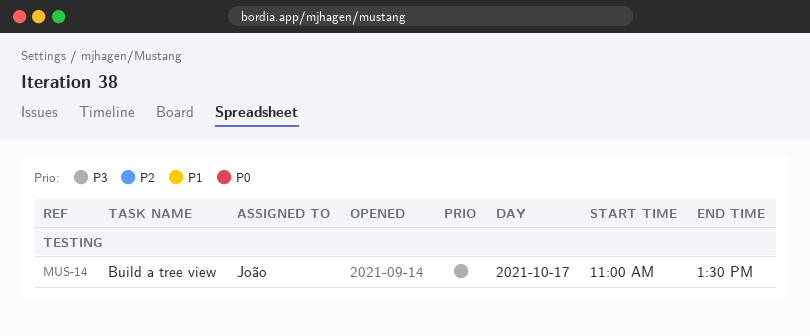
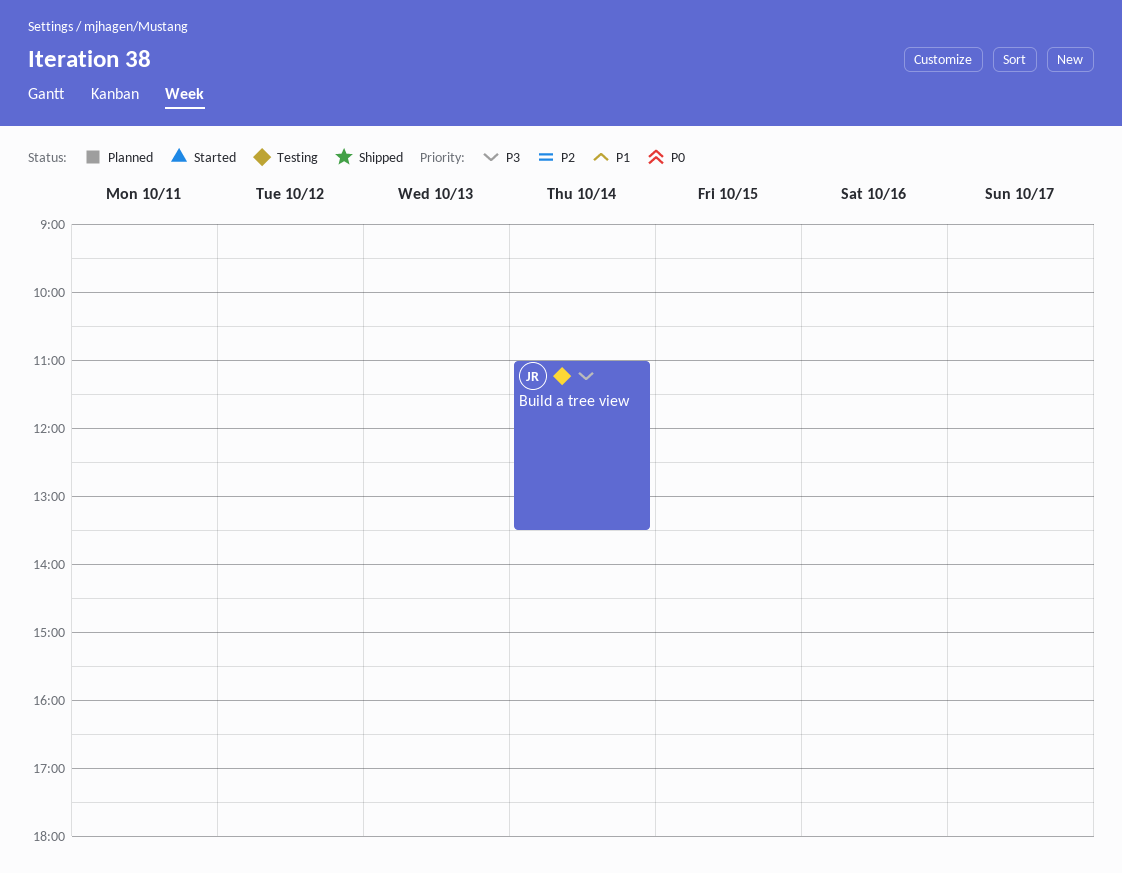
Build a tree view, day: Oct 17 -> Oct 14

